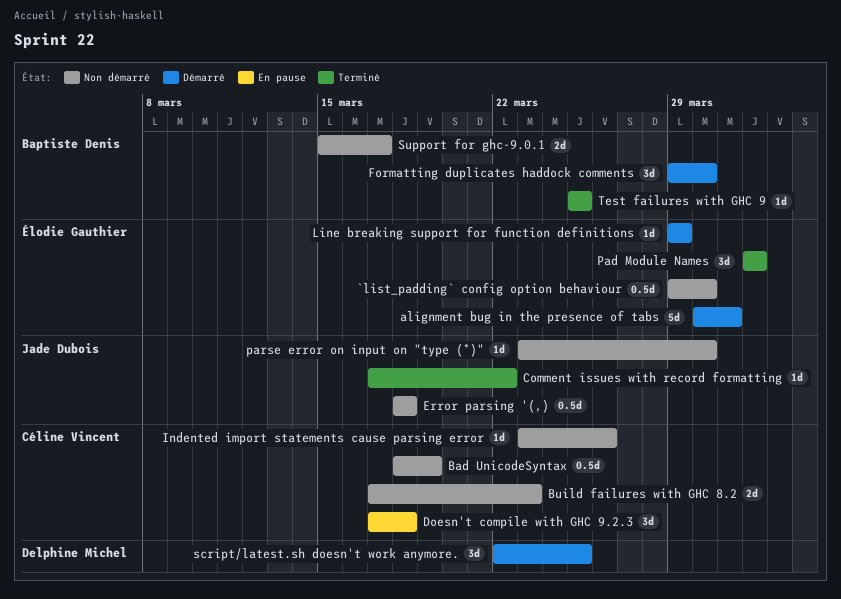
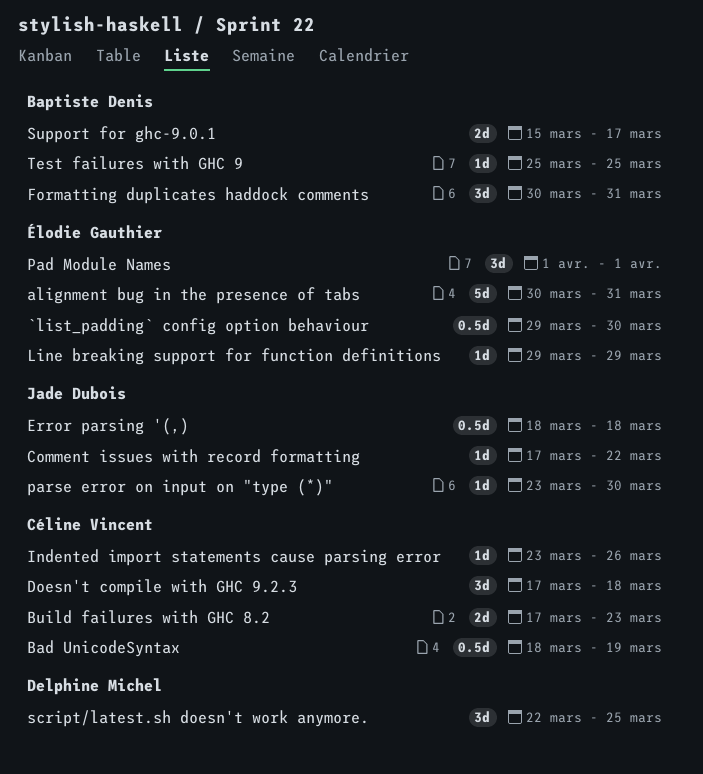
Formatting duplicates haddock comments, start: Mar 29 -> Mar 30
Formatting duplicates haddock comments, due: Mar 30 -> Mar 31

